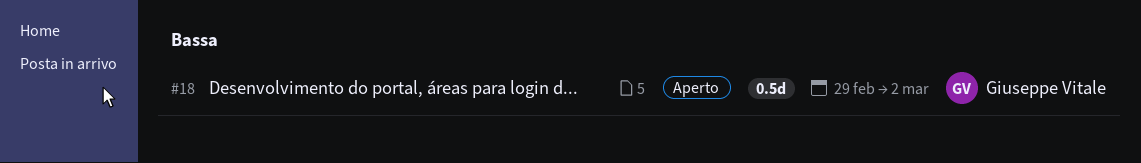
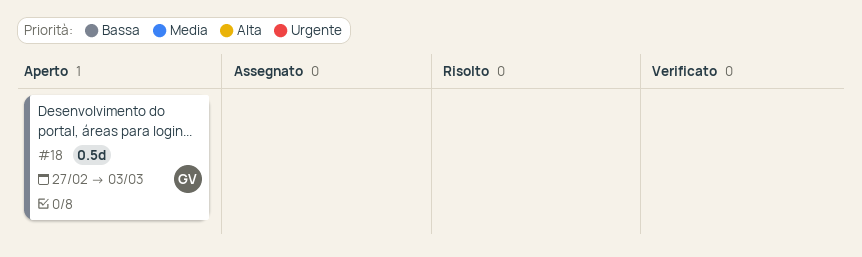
#18, start: Feb 29 -> Feb 27
#18, due: Mar 2 -> Mar 3

